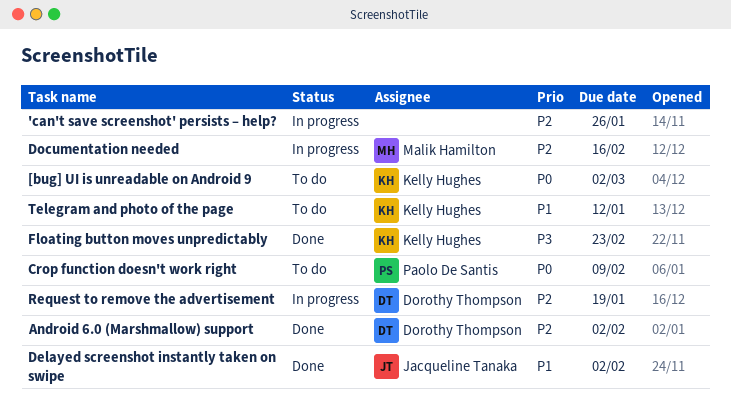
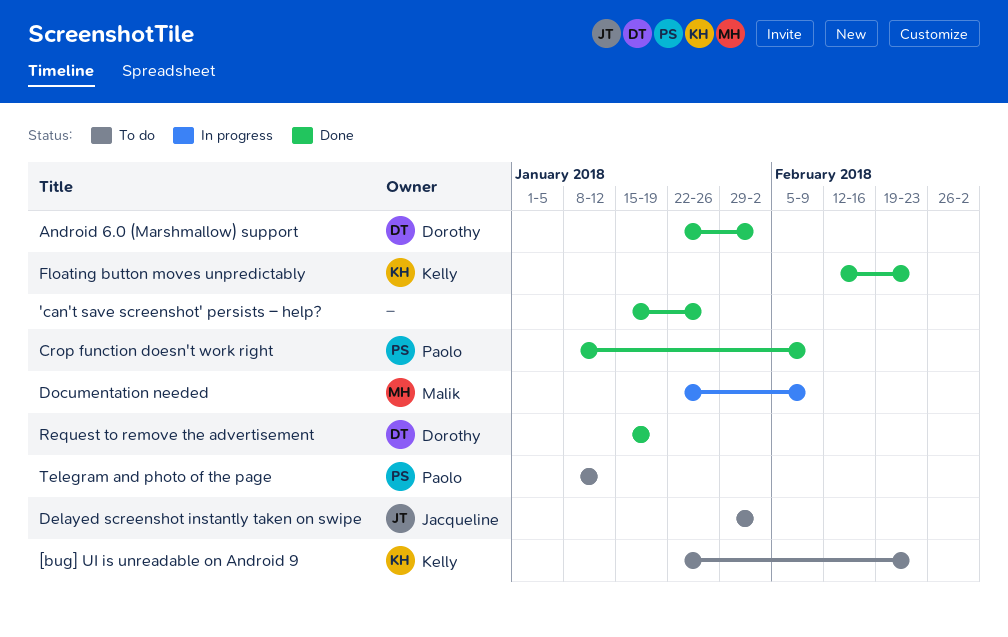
'can't save screenshot' persists – help?, status: In progress -> Done
[bug] UI is unreadable on Android 9, due: Mar 2 -> Feb 23
Crop function doesn't work right, status: To do -> Done
Delayed screenshot instantly taken on swipe, status: Done -> To do
Documentation needed, due: Feb 16 -> Feb 9
Request to remove the advertisement, status: In progress -> Done
Telegram and photo of the page, owner: Kelly Hughes -> Paolo De Santis

